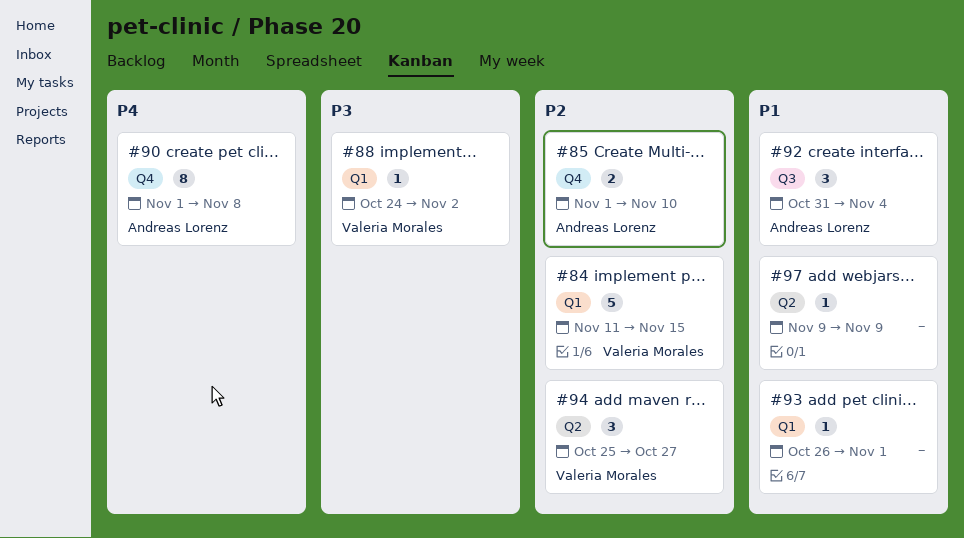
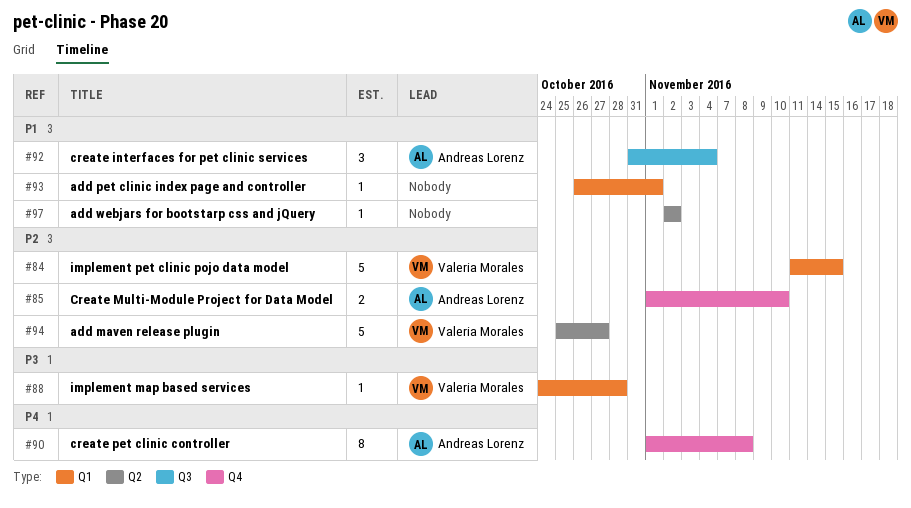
#88, due: Nov 2 -> Oct 28
#94, estimate: 3 -> 5
#97, start: Nov 9 -> Nov 2
#97, due: Nov 9 -> Nov 2

